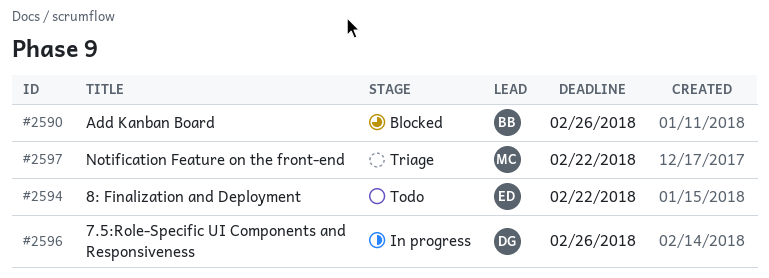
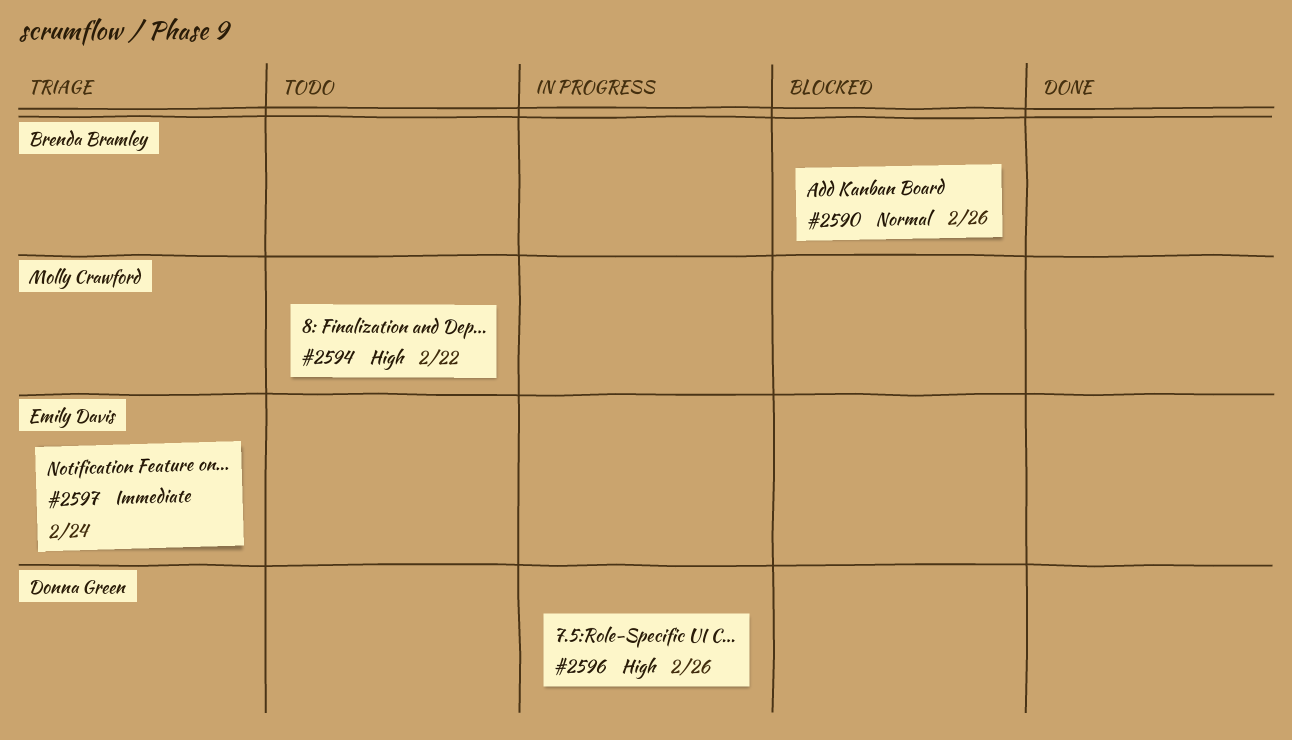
#2594, owner: Emily Davis -> Molly Crawford
#2597, owner: Molly Crawford -> Emily Davis
#2597, due: Feb 22 -> Feb 24

